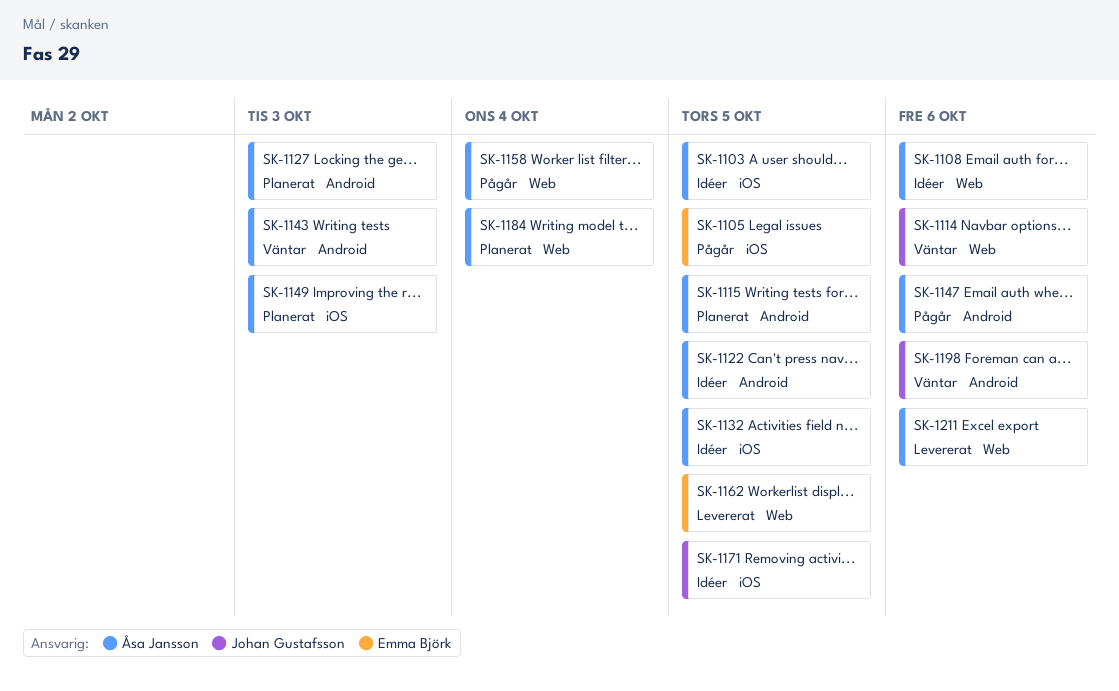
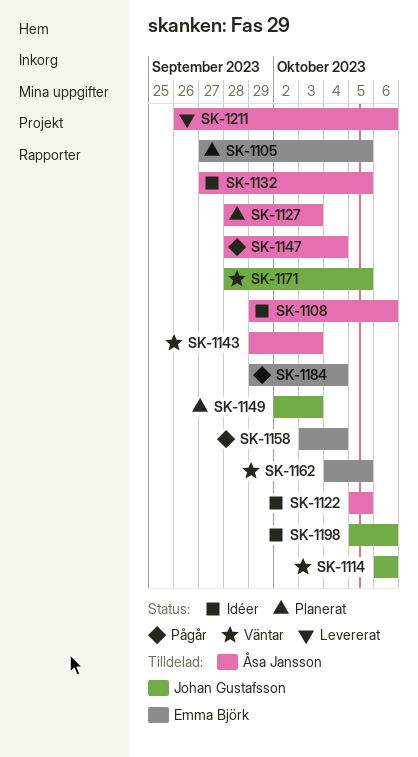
SK-1103: present -> none
SK-1105, status: Pågår -> Planerat
SK-1115: present -> none
SK-1147, due: Oct 6 -> Oct 4
SK-1149, owner: Åsa Jansson -> Johan Gustafsson
SK-1158, owner: Åsa Jansson -> Emma Björk
SK-1162, status: Levererat -> Väntar
SK-1171, status: Idéer -> Väntar
SK-1184, status: Planerat -> Pågår
SK-1184, owner: Åsa Jansson -> Emma Björk
SK-1198, status: Väntar -> Idéer

